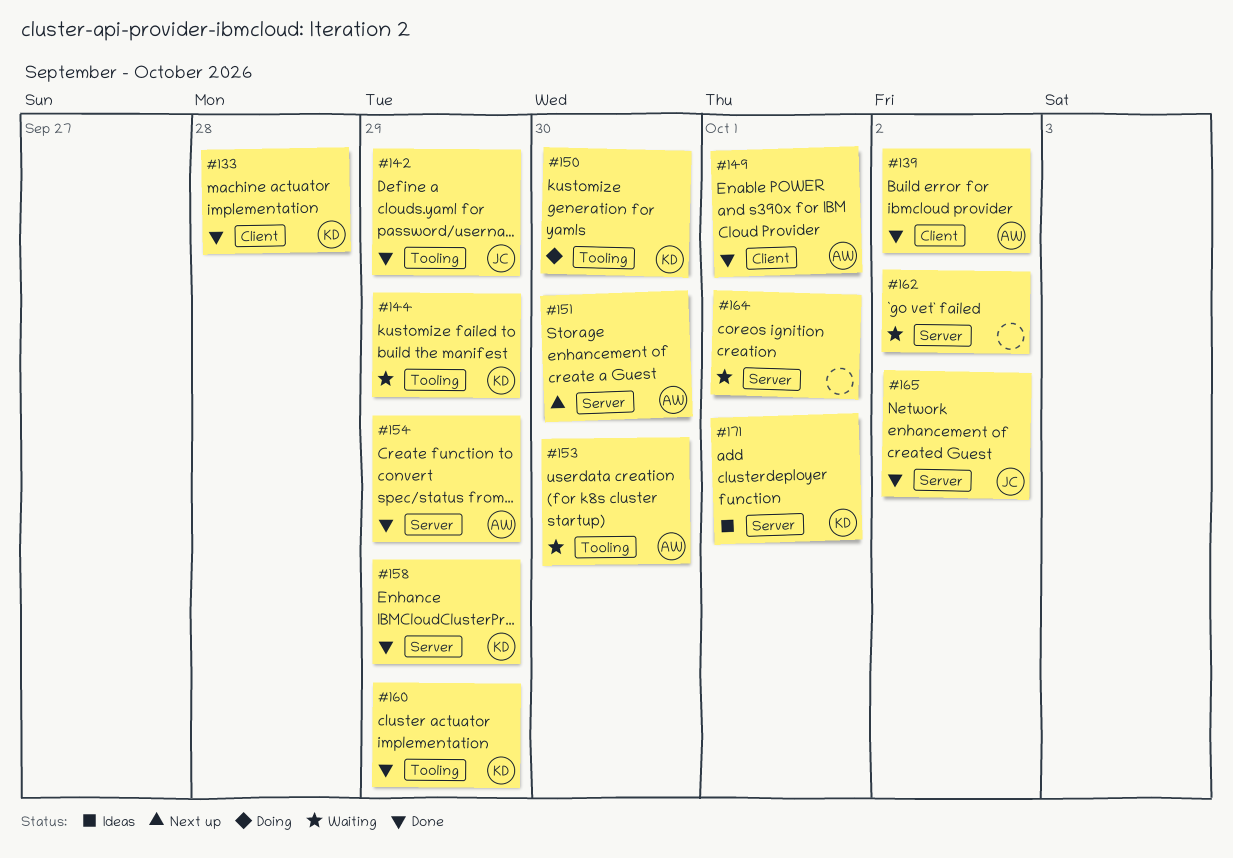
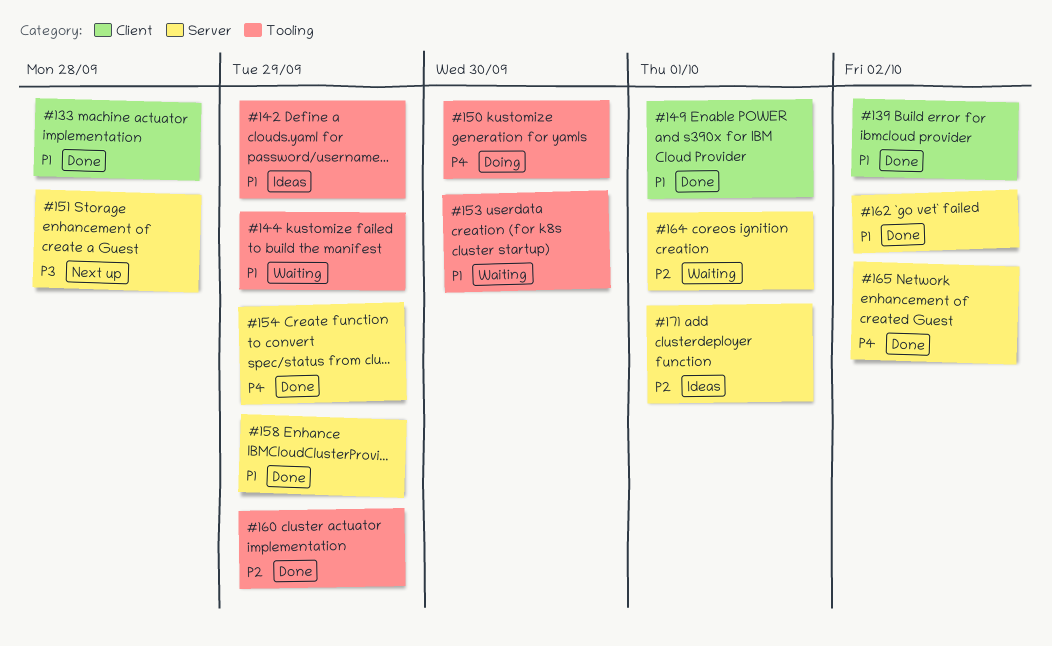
#142, status: Done -> Ideas
#151, due: Sep 30 -> Sep 28
#162, status: Waiting -> Done

